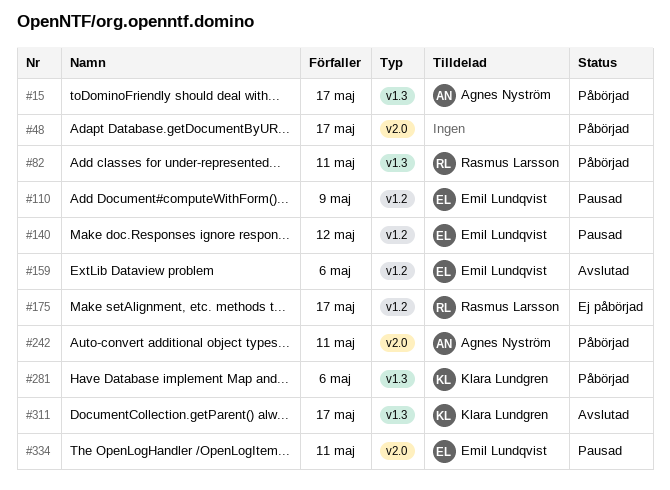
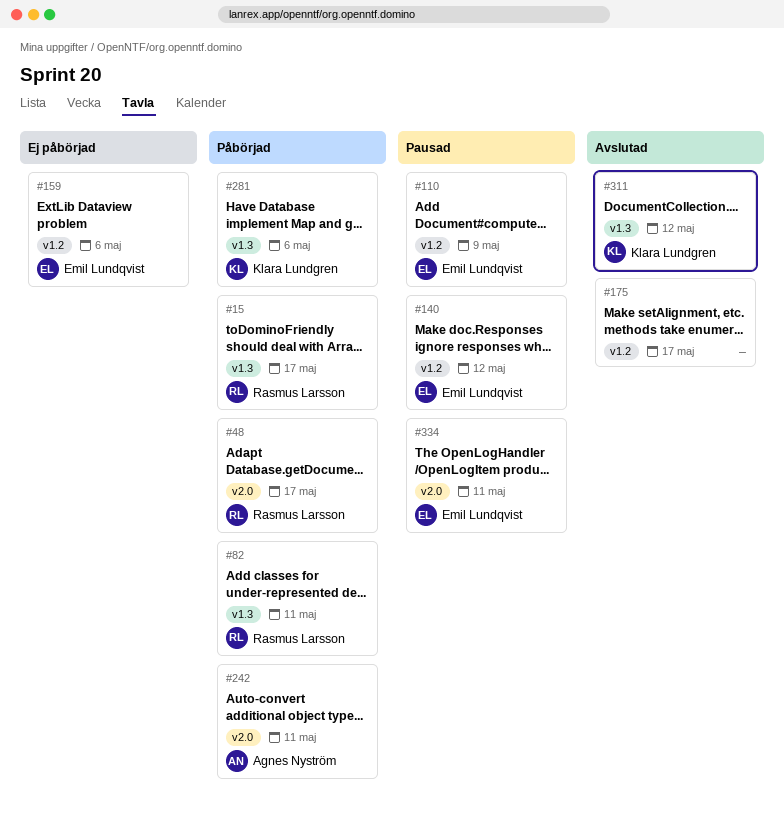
#15, owner: Agnes Nyström -> Rasmus Larsson
#48, owner: none -> Rasmus Larsson
#159, status: Avslutad -> Ej påbörjad
#175, status: Ej påbörjad -> Avslutad
#175, owner: Rasmus Larsson -> none
#311, due: May 17 -> May 12

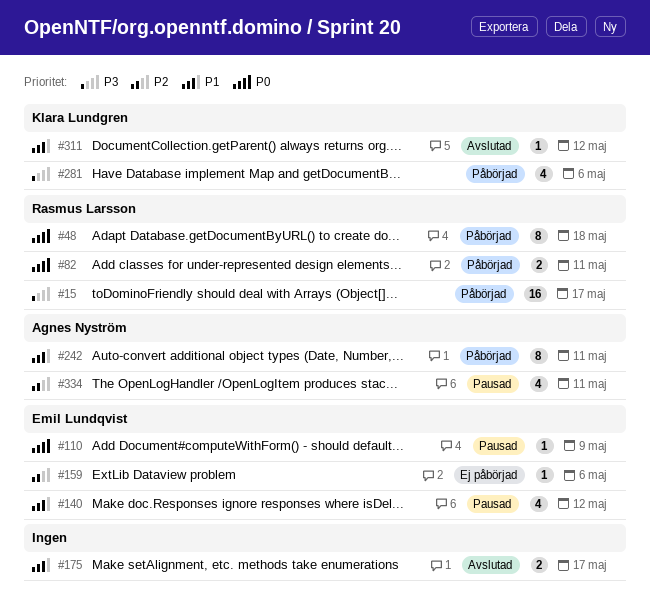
#48, due: May 17 -> May 18
#334, owner: Emil Lundqvist -> Agnes Nyström

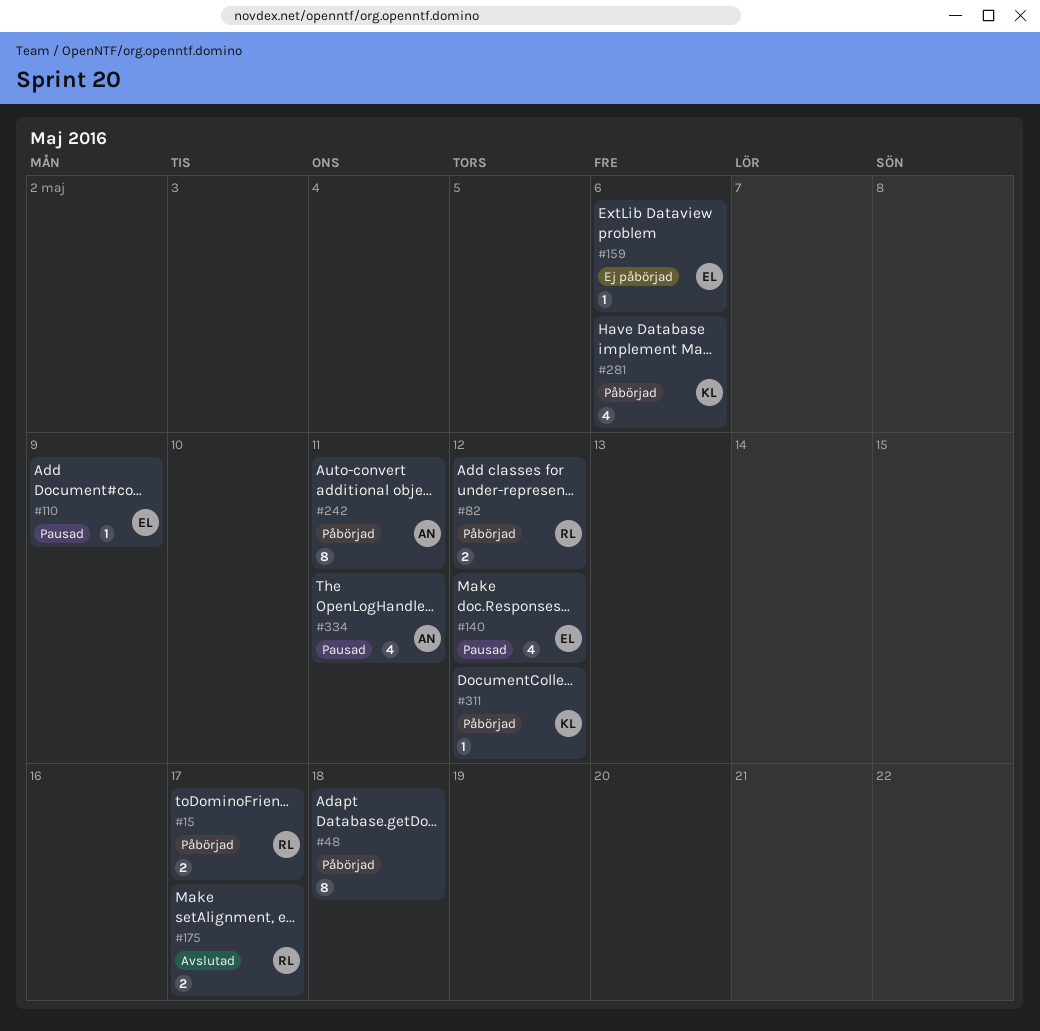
#15, estimate: 16 -> 2
#48, owner: Rasmus Larsson -> none
#82, due: May 11 -> May 12
#175, owner: none -> Rasmus Larsson
#311, status: Avslutad -> Påbörjad

